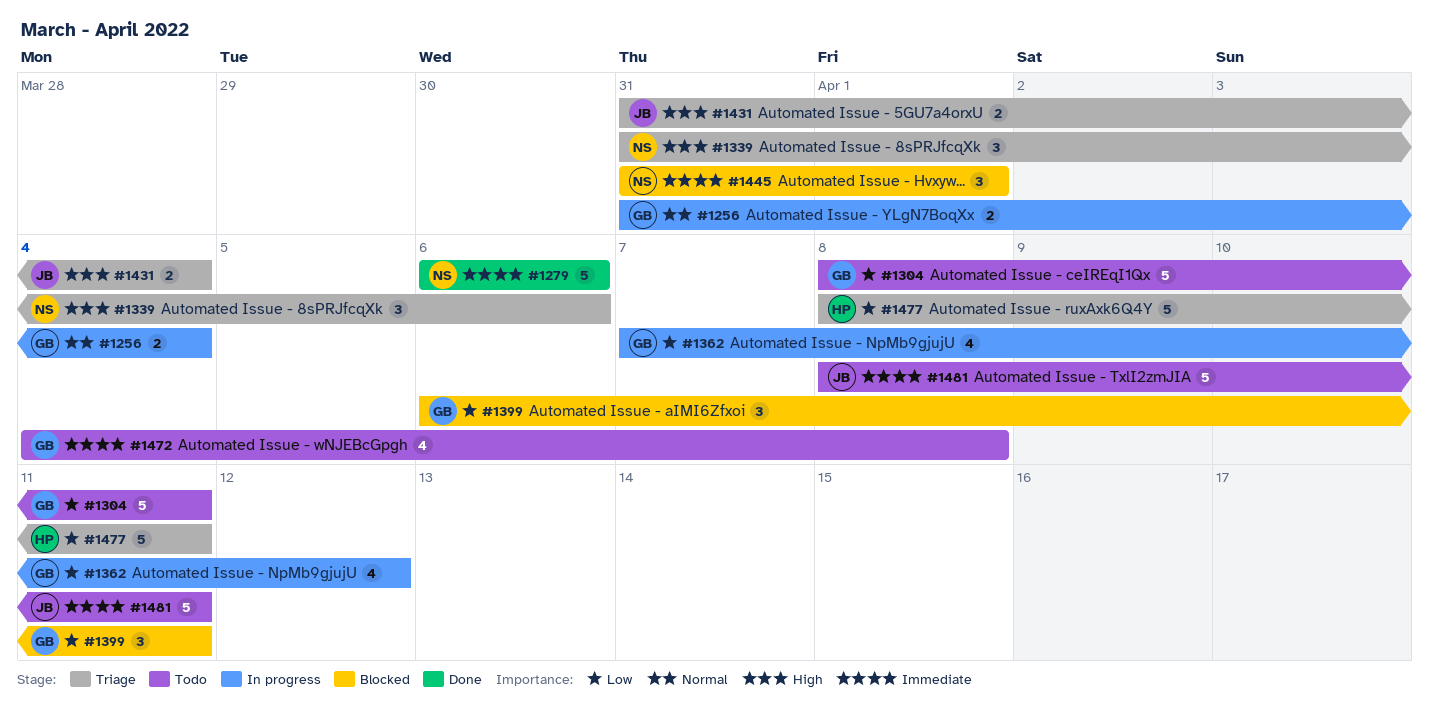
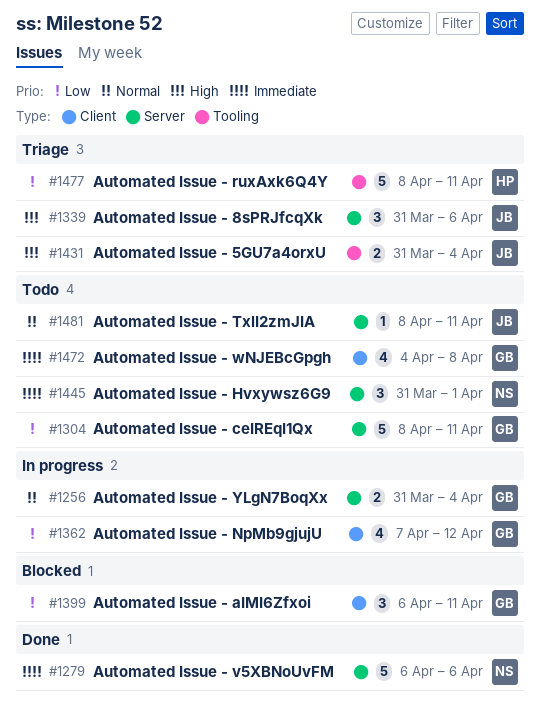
#1339, owner: NS -> JB
#1445, status: Blocked -> Todo
#1481, priority: Immediate -> Normal
#1481, estimate: 5 -> 1

